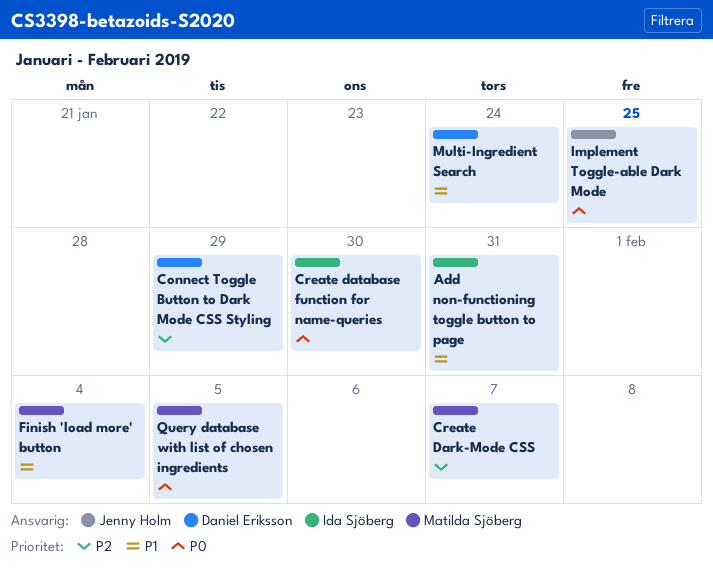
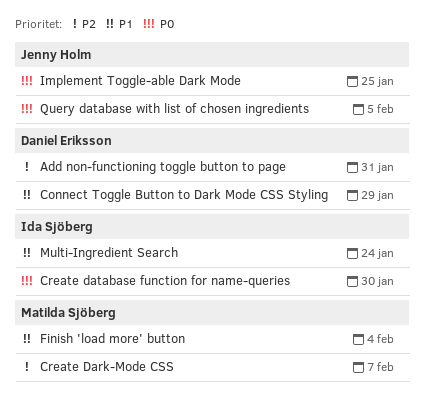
Add non-functioning toggle button to page, owner: Ida Sjöberg -> Daniel Eriksson
Add non-functioning toggle button to page, priority: P1 -> P2
Connect Toggle Button to Dark Mode CSS Styling, priority: P2 -> P1
Multi-Ingredient Search, owner: Daniel Eriksson -> Ida Sjöberg
Query database with list of chosen ingredients, owner: Matilda Sjöberg -> Jenny Holm

